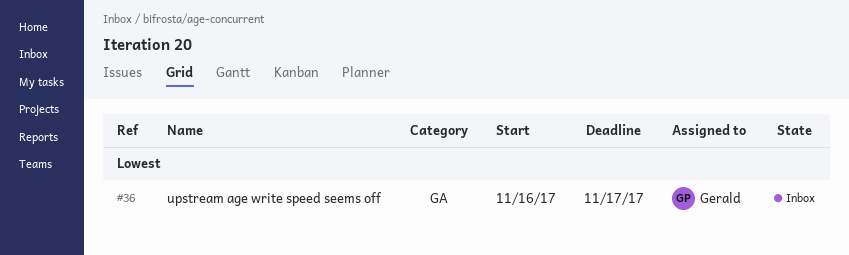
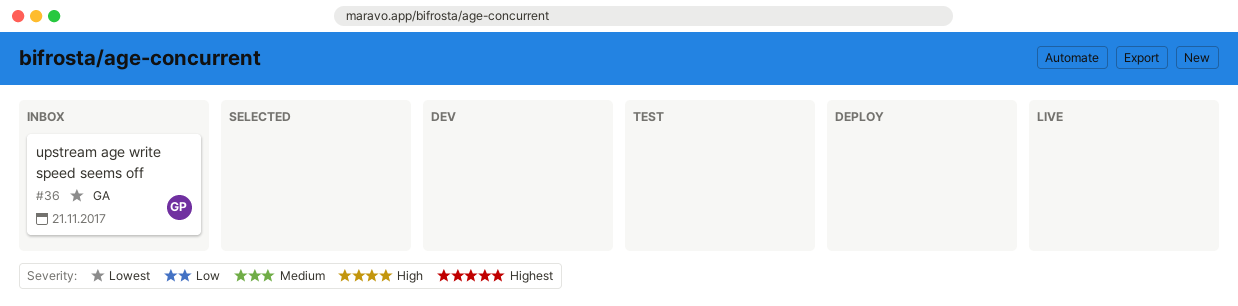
#36, due: Nov 17 -> Nov 21

